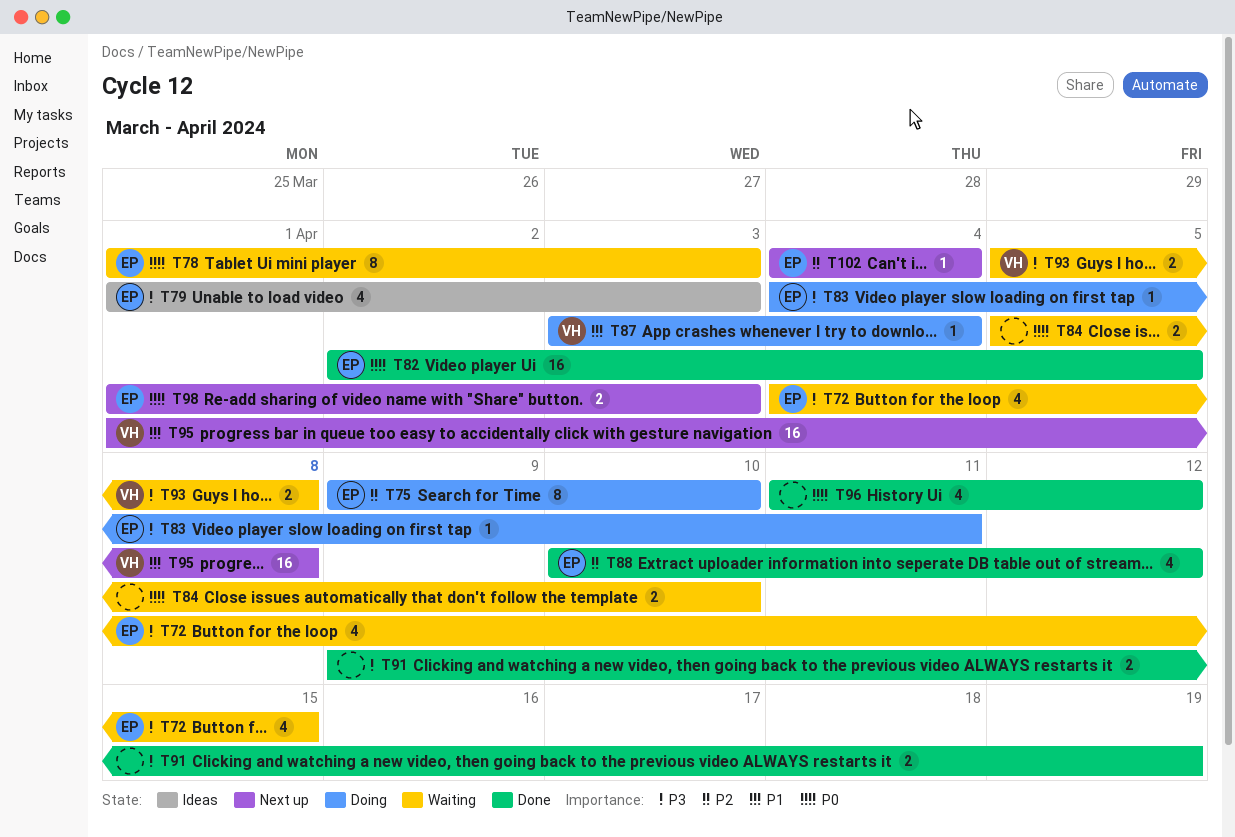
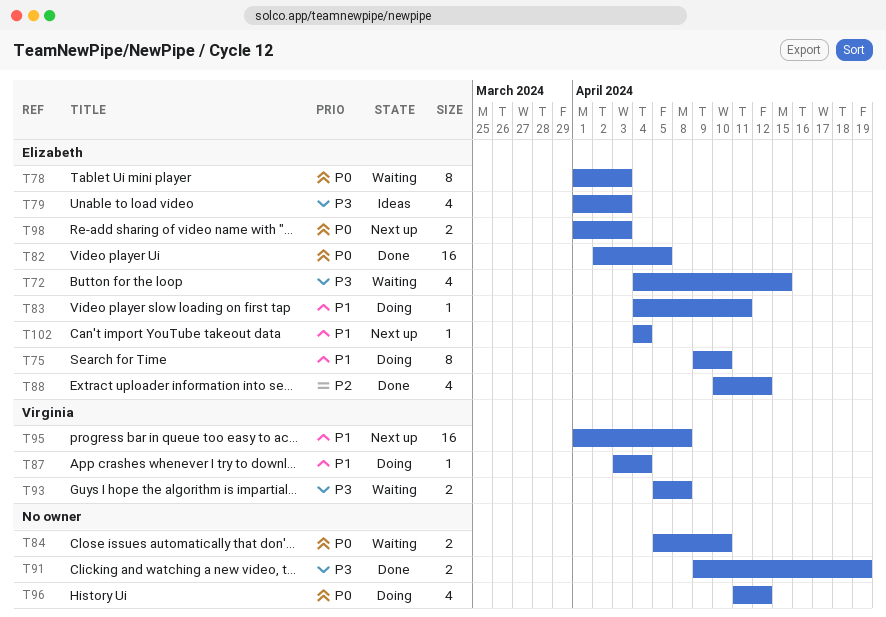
T75, priority: P2 -> P1
T83, priority: P3 -> P1
T96, status: Done -> Doing
T102, priority: P2 -> P1

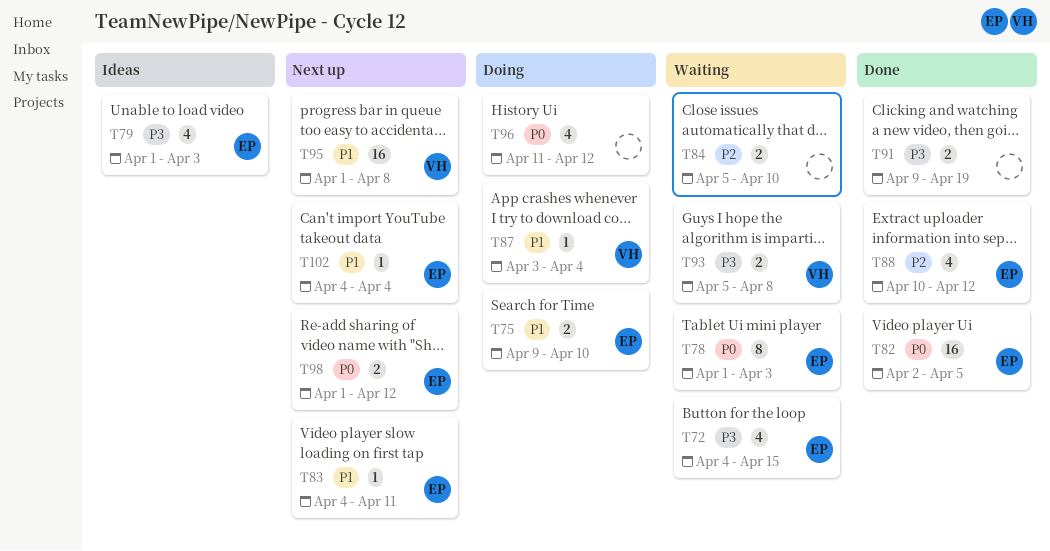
T75, estimate: 8 -> 2
T83, status: Doing -> Next up
T84, priority: P0 -> P2
T98, due: Apr 3 -> Apr 12

